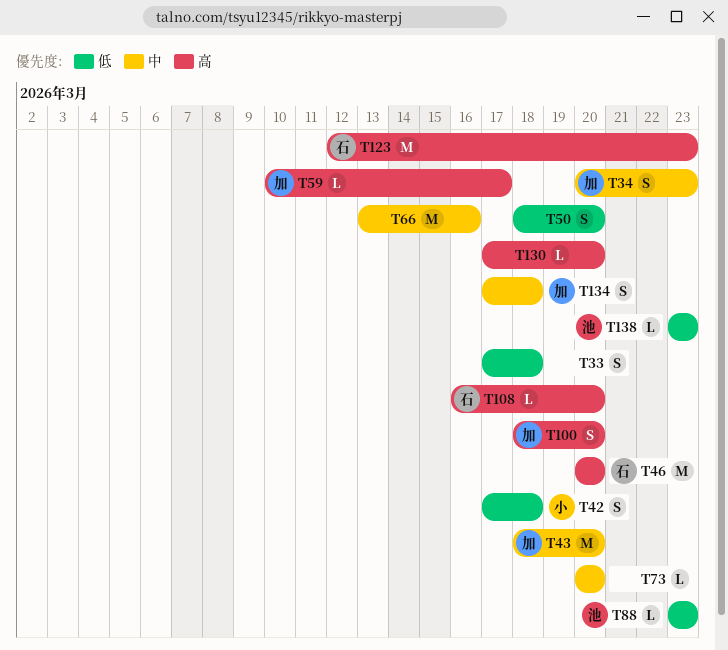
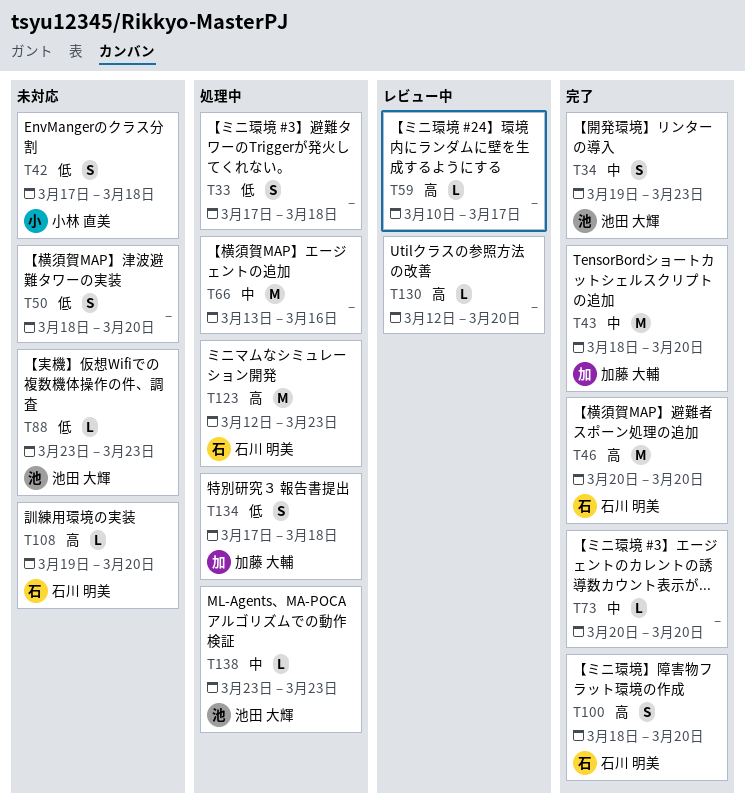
T34, owner: 加藤 大輔 -> 池田 大輝
T34, start: Mar 20 -> Mar 19
T59, owner: 加藤 大輔 -> none
T100, owner: 加藤 大輔 -> 石川 明美
T108, start: Mar 16 -> Mar 19
T130, start: Mar 17 -> Mar 12
T134, priority: 中 -> 低
T138, priority: 低 -> 中

